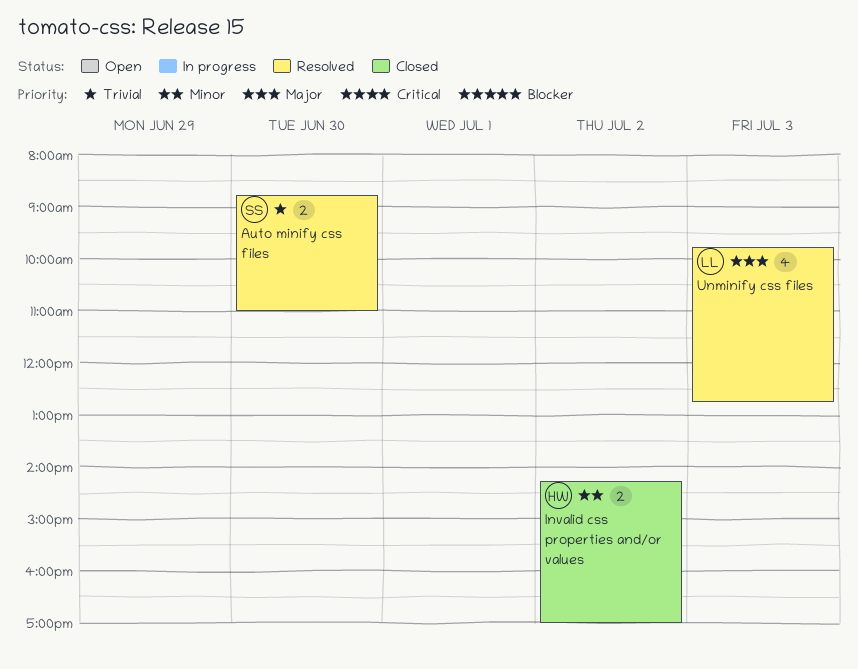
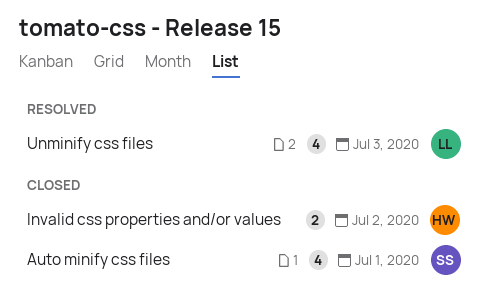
Auto minify css files, status: Resolved -> Closed
Auto minify css files, estimate: 2 -> 4
Auto minify css files, day: Jun 30 -> Jul 1

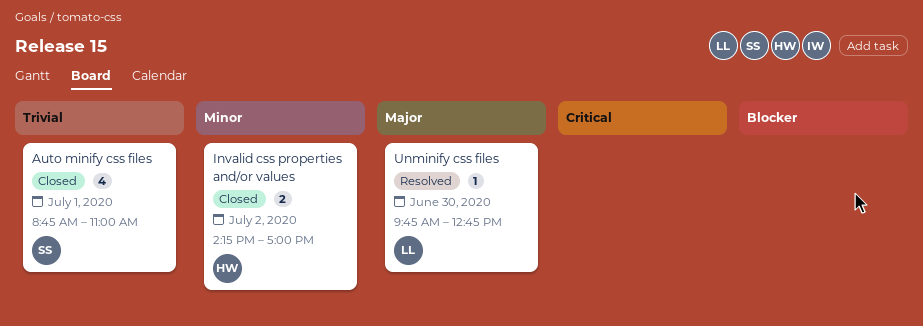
Unminify css files, estimate: 4 -> 1
Unminify css files, day: Jul 3 -> Jun 30

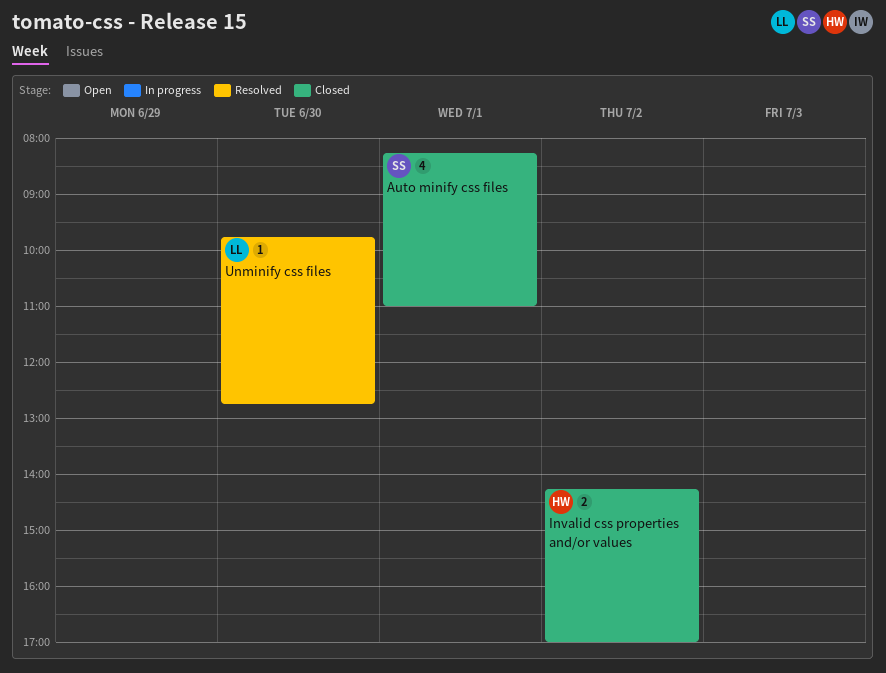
Auto minify css files, begins: 08:45 -> 08:15

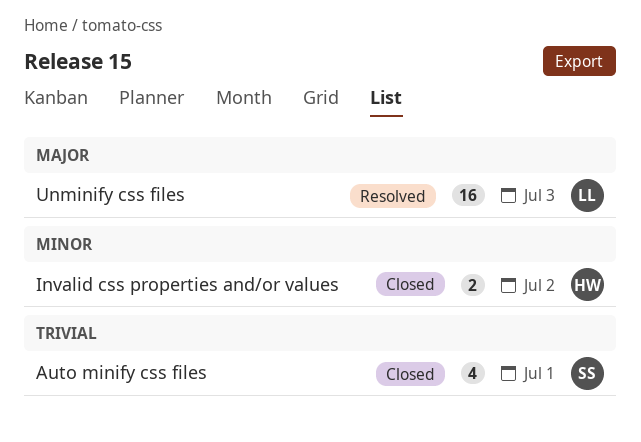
Unminify css files, estimate: 1 -> 16
Unminify css files, day: Jun 30 -> Jul 3

